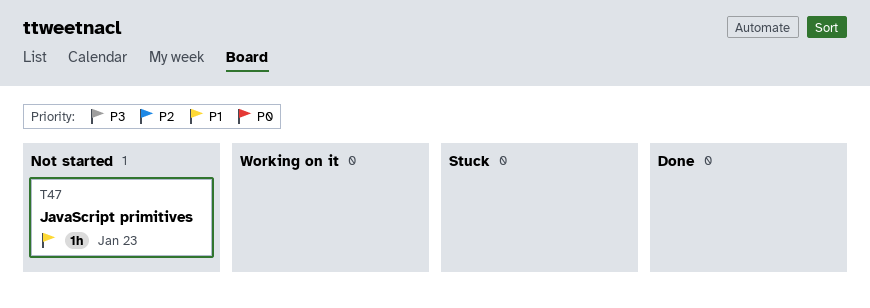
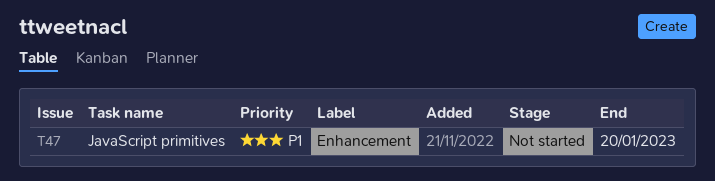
T47, due: Jan 23 -> Jan 20

